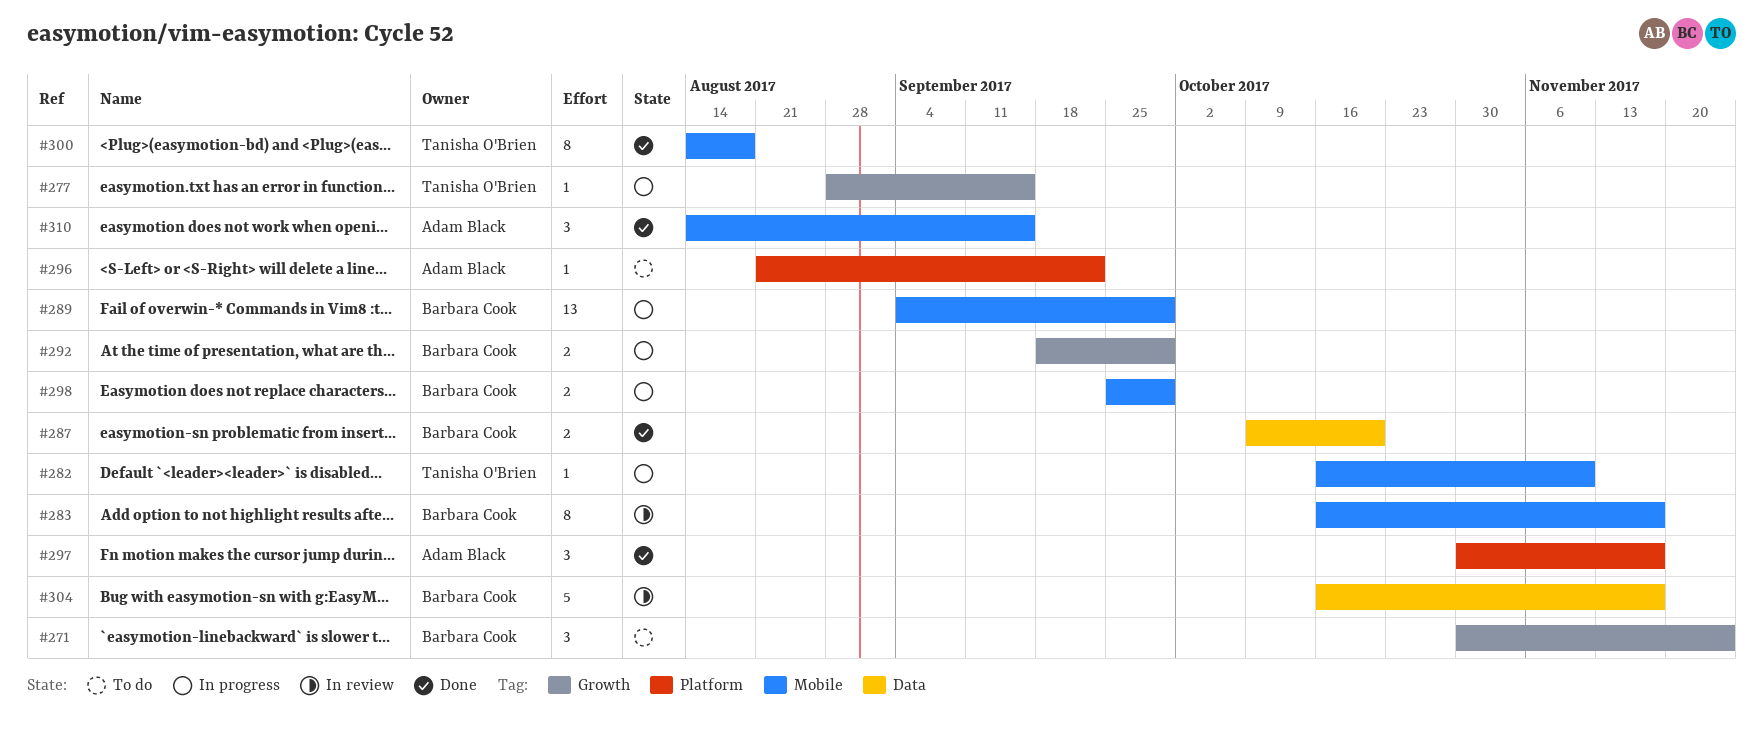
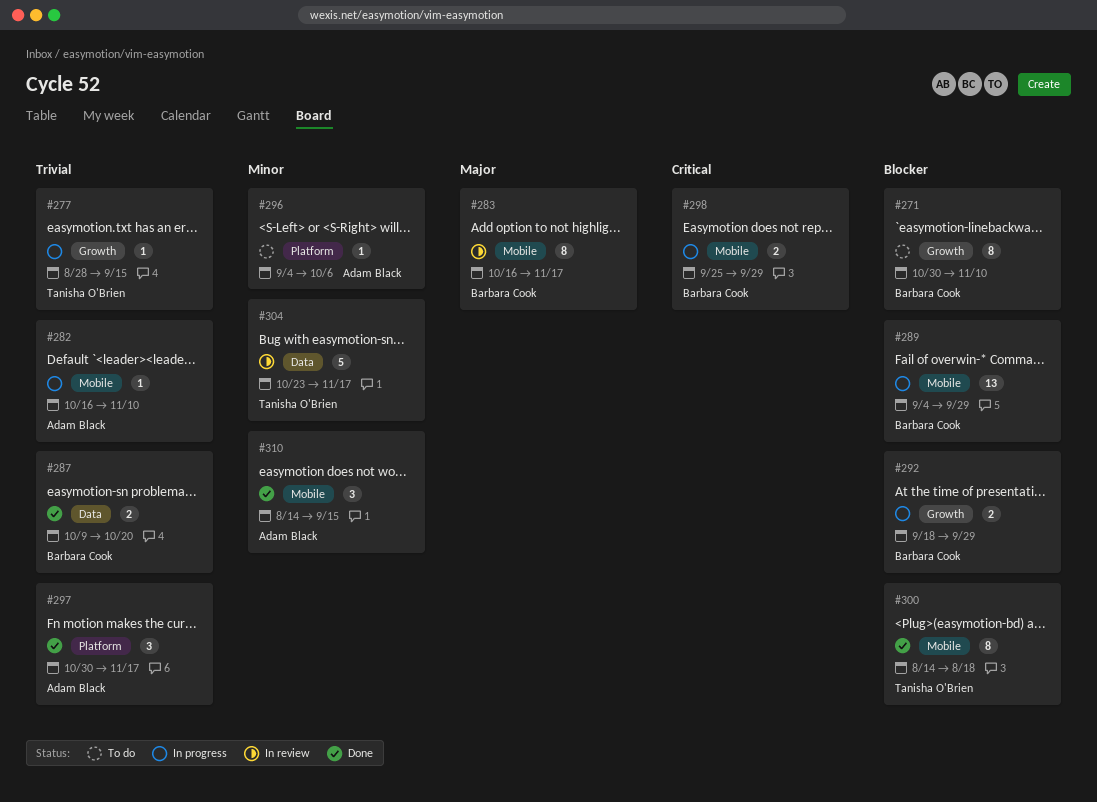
#271, estimate: 3 -> 8
#271, due: Nov 24 -> Nov 10
#282, owner: Tanisha O'Brien -> Adam Black
#296, start: Aug 21 -> Sep 4
#296, due: Sep 22 -> Oct 6
#304, owner: Barbara Cook -> Tanisha O'Brien
#304, start: Oct 16 -> Oct 23

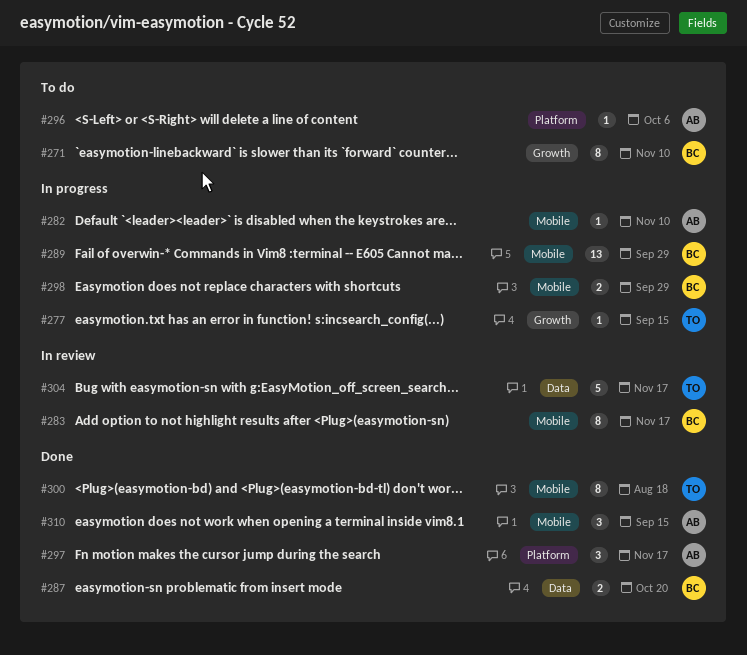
#292: present -> none

